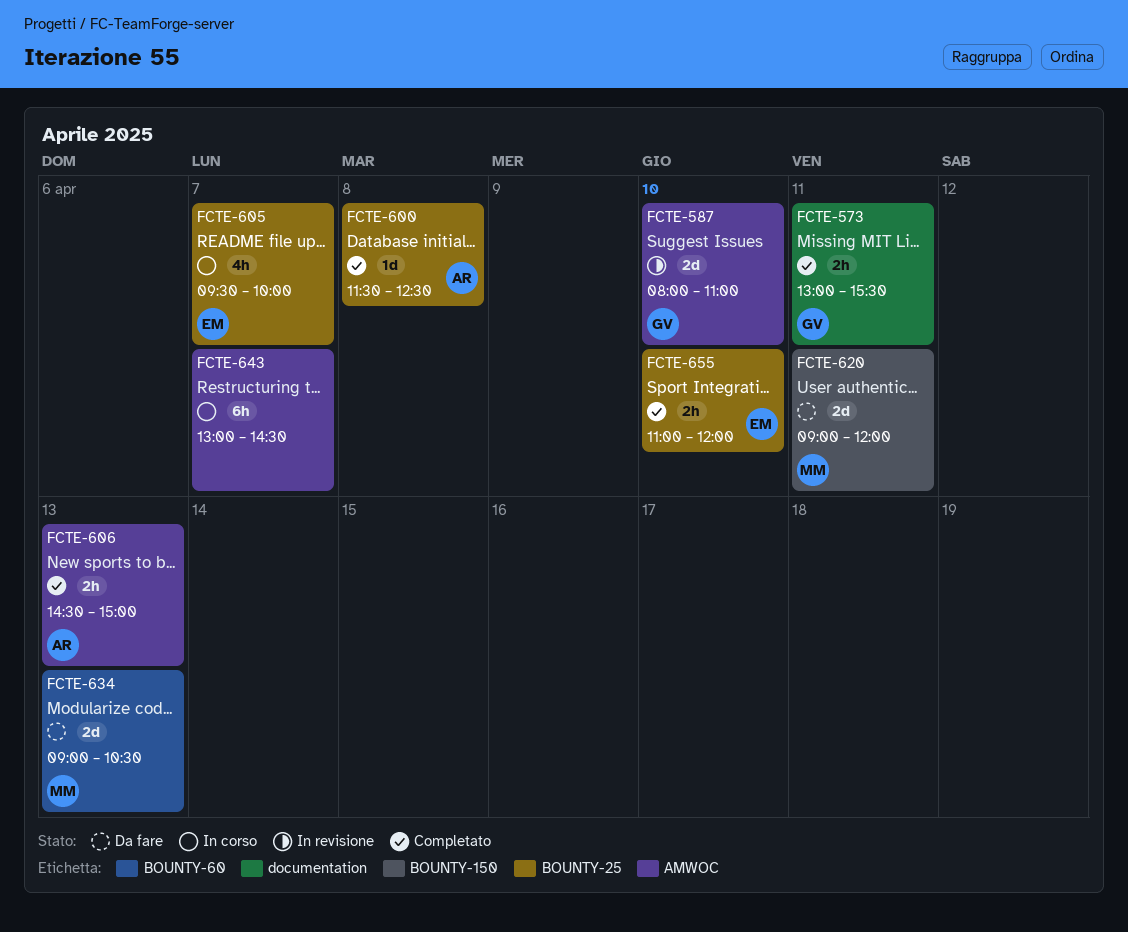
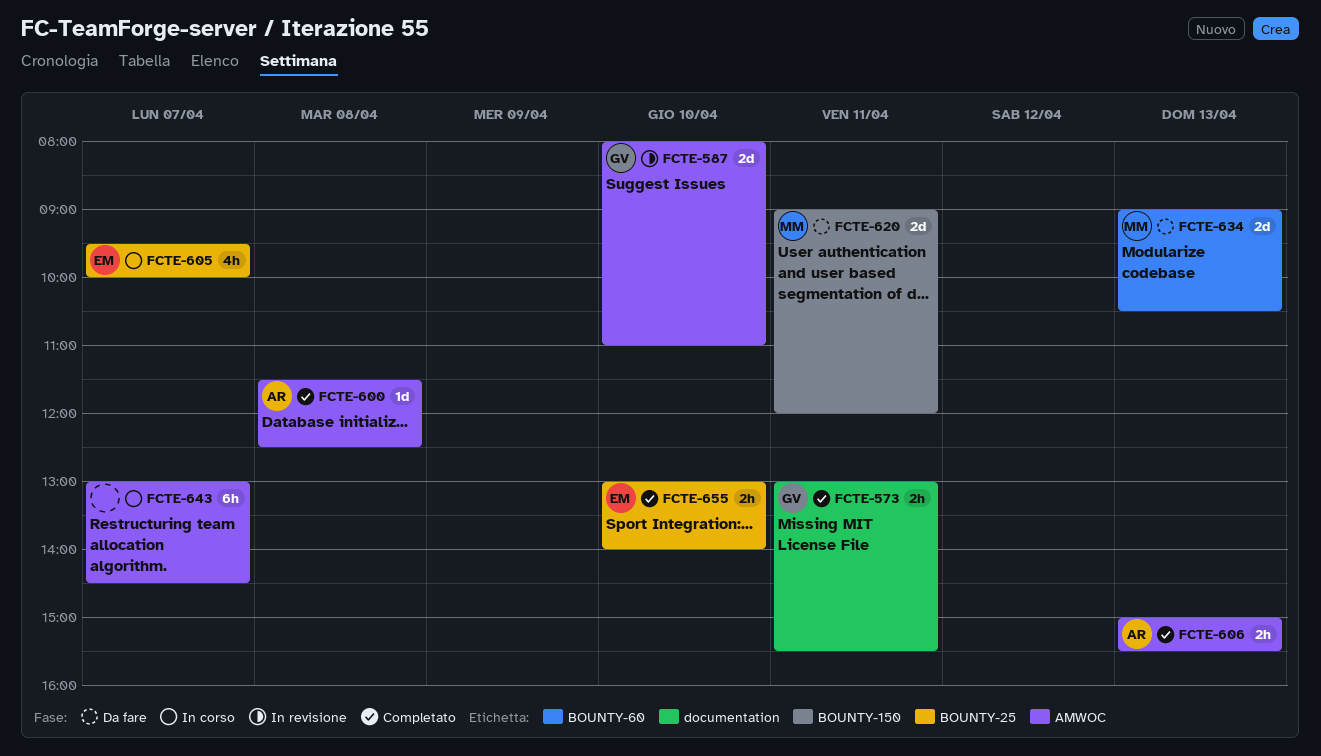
FCTE-600, label: BOUNTY-25 -> AMWOC
FCTE-606, begins: 14:30 -> 15:00
FCTE-606, ends: 15:00 -> 15:30
FCTE-655, begins: 11:00 -> 13:00
FCTE-655, ends: 12:00 -> 14:00

